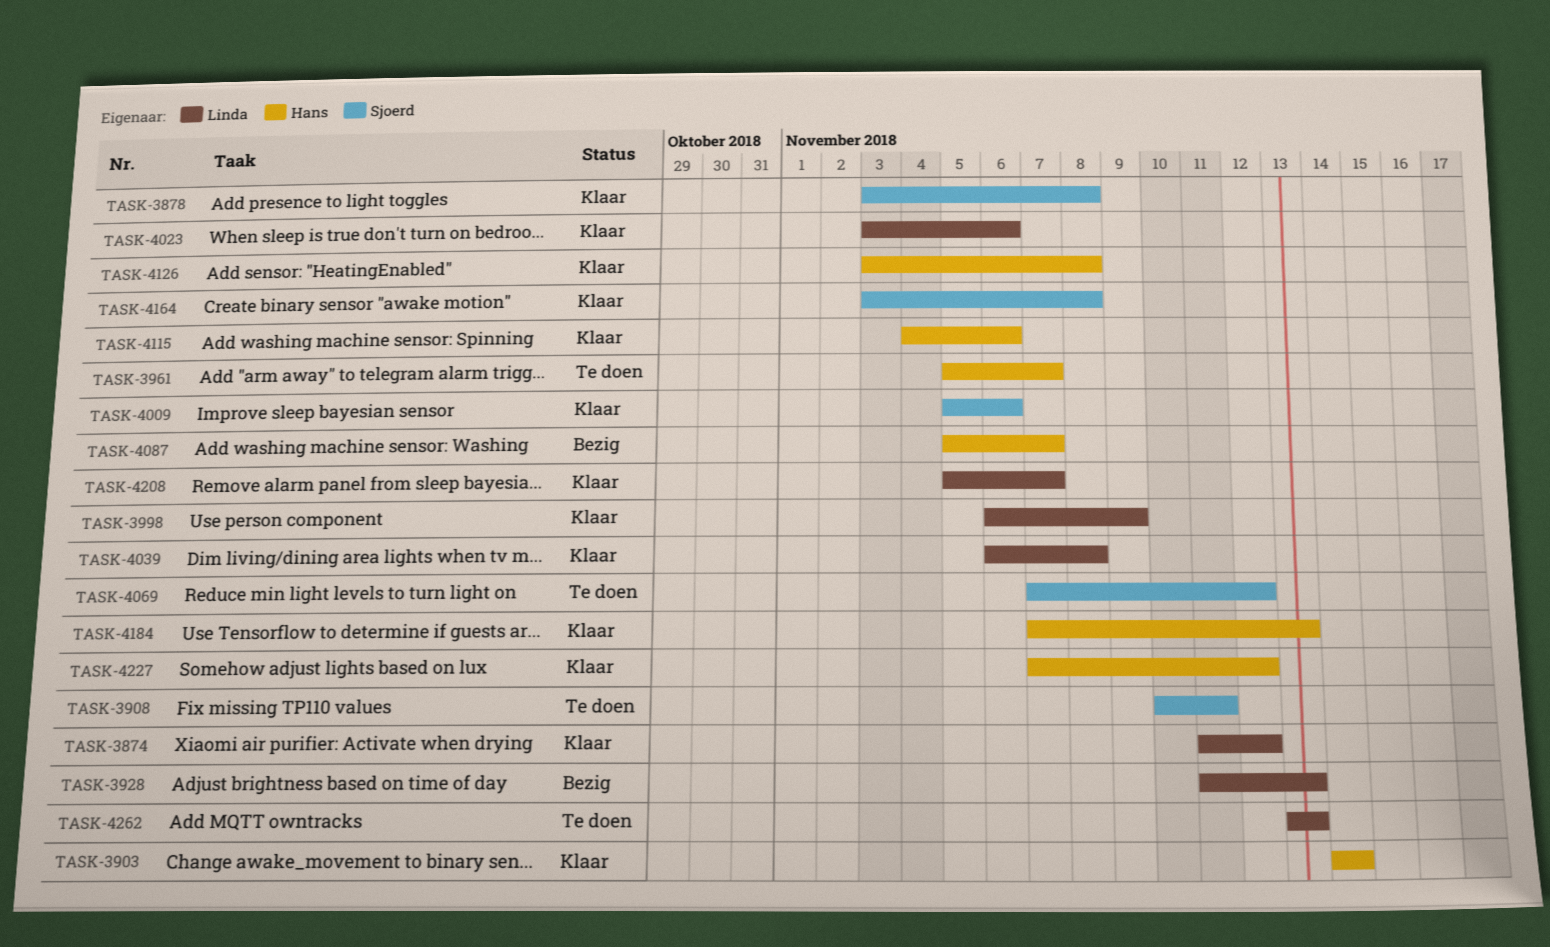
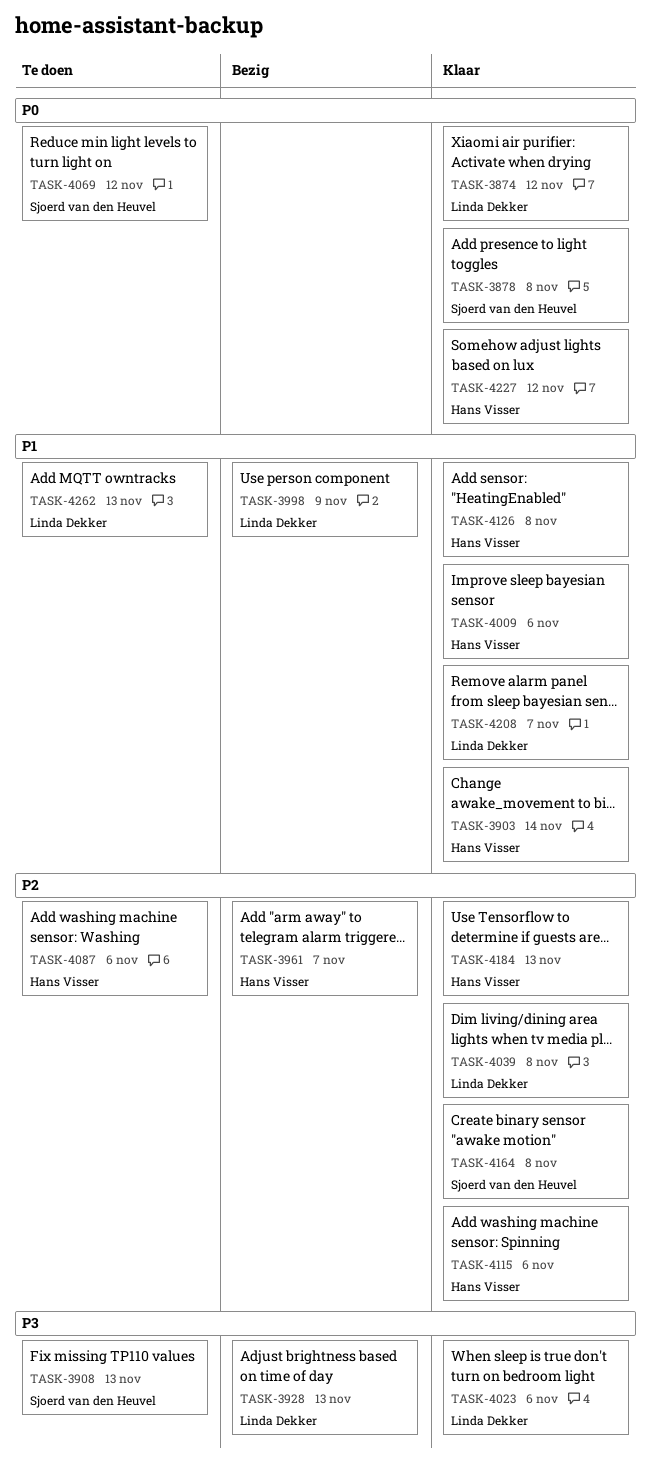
TASK-3908, due: Nov 11 -> Nov 13
TASK-3961, status: Te doen -> Bezig
TASK-3998, status: Klaar -> Bezig
TASK-4009, owner: Sjoerd van den Heuvel -> Hans Visser
TASK-4087, status: Bezig -> Te doen
TASK-4087, due: Nov 7 -> Nov 6

